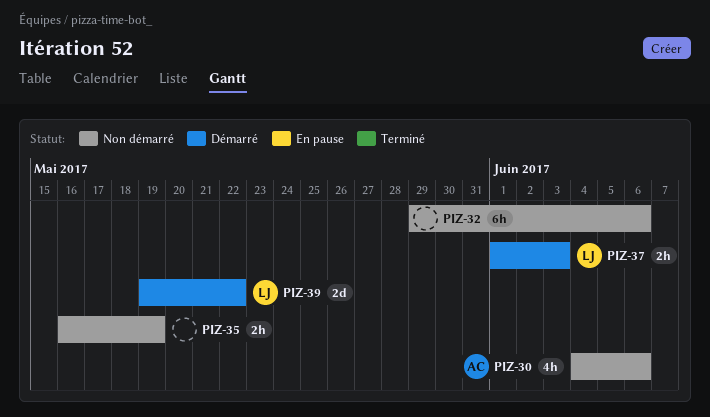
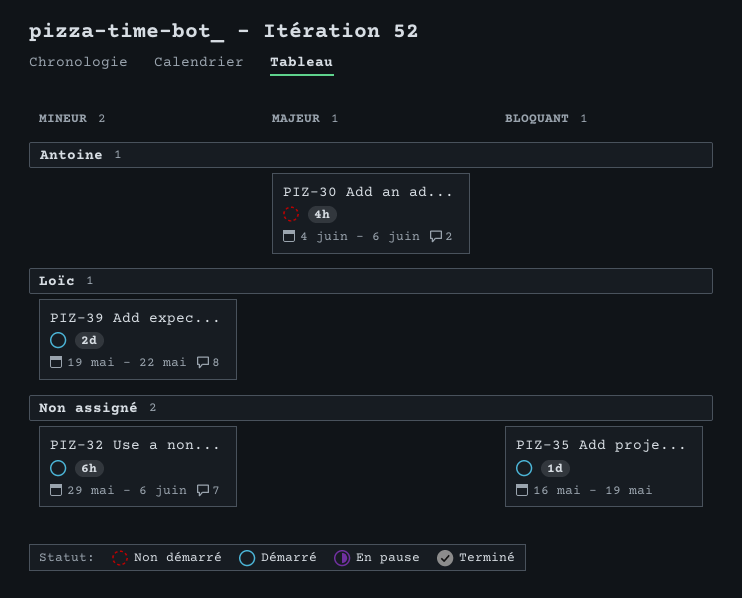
PIZ-32, status: Non démarré -> Démarré
PIZ-35, status: Non démarré -> Démarré
PIZ-35, estimate: 2h -> 1d
PIZ-37: present -> none

